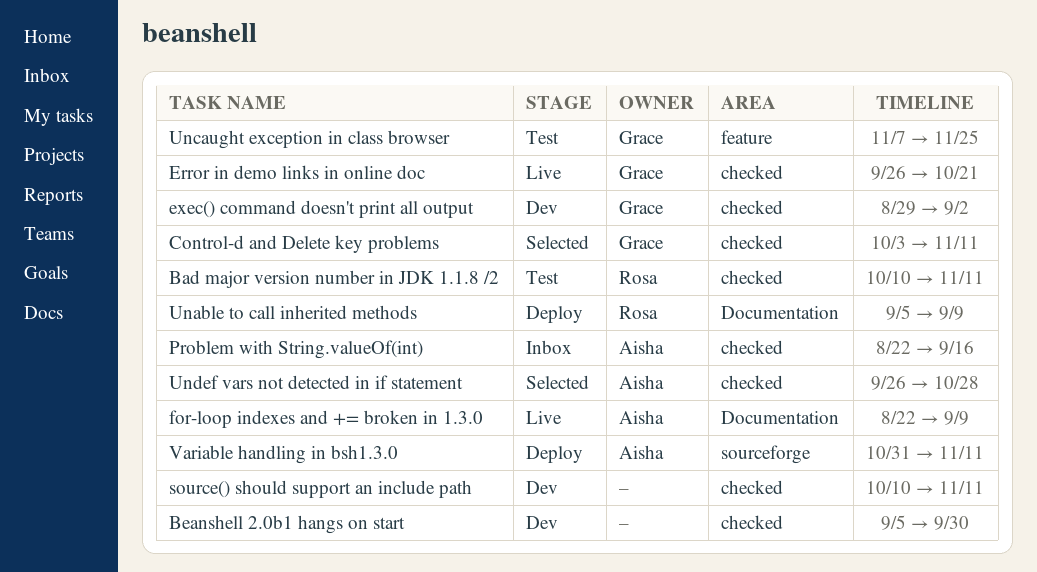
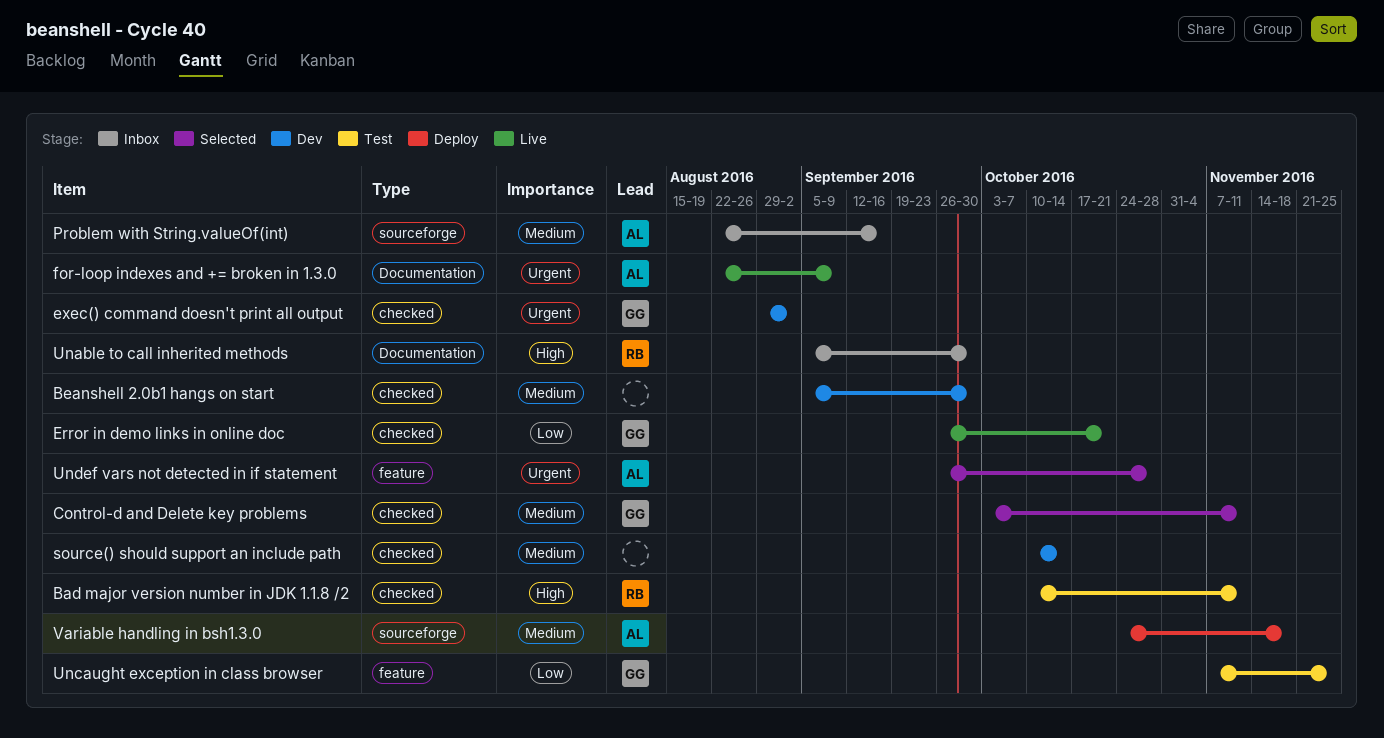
Problem with String.valueOf(int), label: checked -> sourceforge
source() should support an include path, due: Nov 11 -> Oct 14
Unable to call inherited methods, status: Deploy -> Inbox
Unable to call inherited methods, due: Sep 9 -> Sep 30
Undef vars not detected in if statement, label: checked -> feature
Variable handling in bsh1.3.0, start: Oct 31 -> Oct 24
Variable handling in bsh1.3.0, due: Nov 11 -> Nov 18

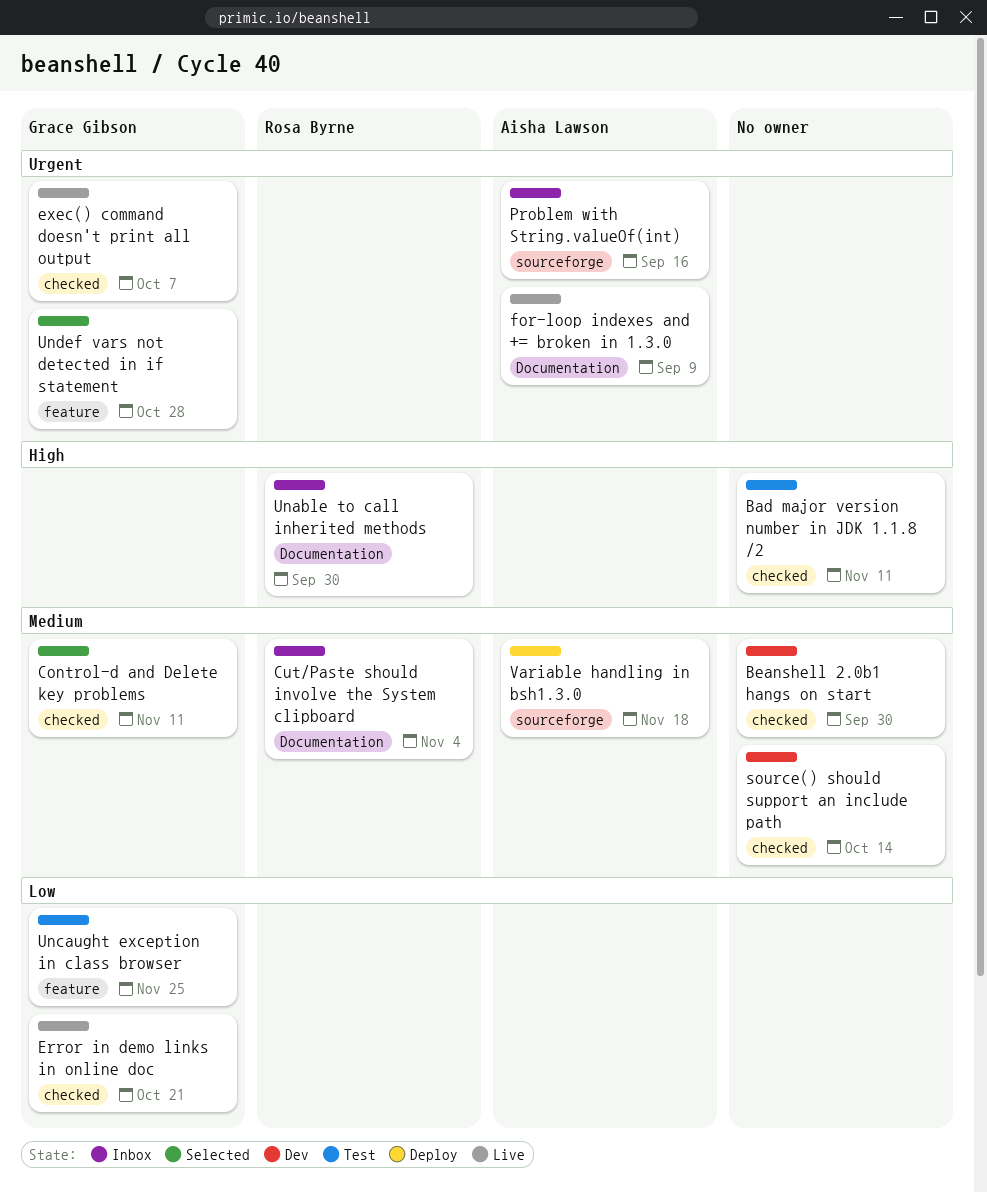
Bad major version number in JDK 1.1.8 /2, owner: Rosa Byrne -> none
Cut/Paste should involve the System clipboard: none -> present
exec() command doesn't print all output, status: Dev -> Live
exec() command doesn't print all output, due: Sep 2 -> Oct 7
Problem with String.valueOf(int), priority: Medium -> Urgent
Undef vars not detected in if statement, owner: Aisha Lawson -> Grace Gibson

